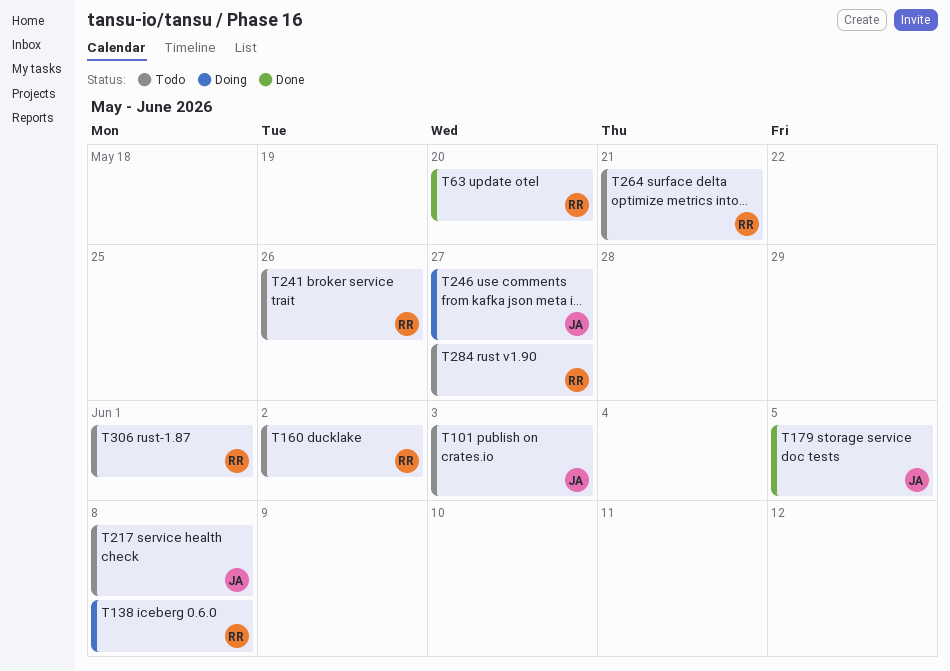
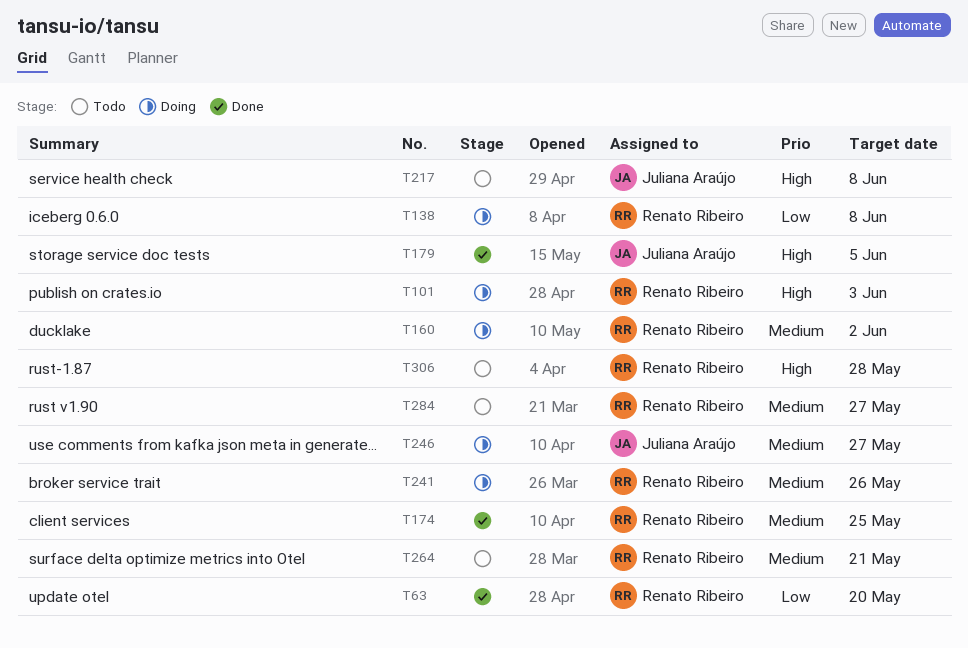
T101, status: Todo -> Doing
T101, owner: Juliana Araújo -> Renato Ribeiro
T160, status: Todo -> Doing
T174: none -> present
T241, status: Todo -> Doing
T306, due: Jun 1 -> May 28

